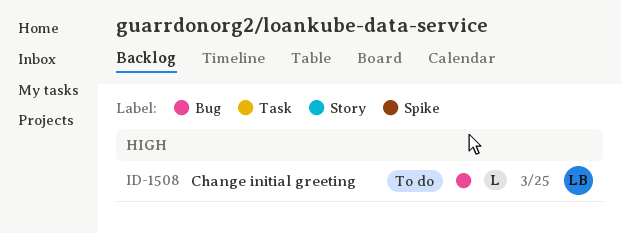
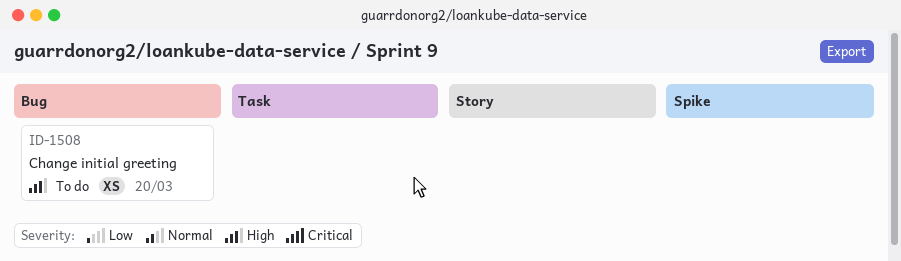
ID-1508, estimate: L -> XS
ID-1508, due: Mar 25 -> Mar 20

